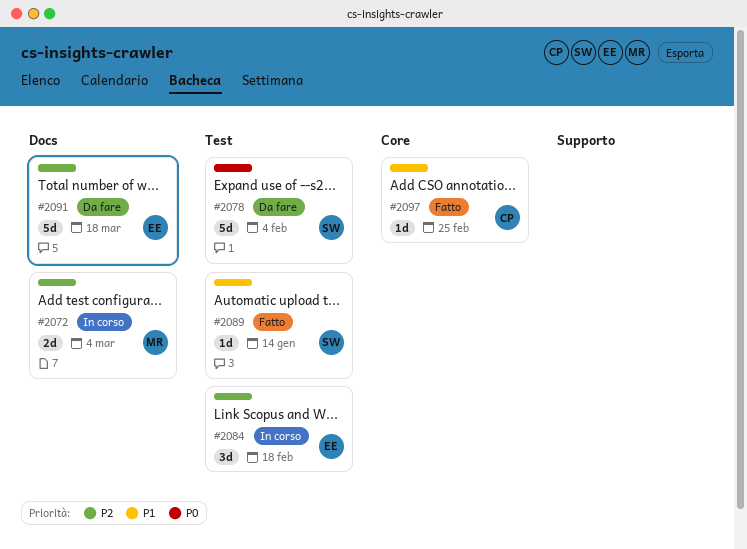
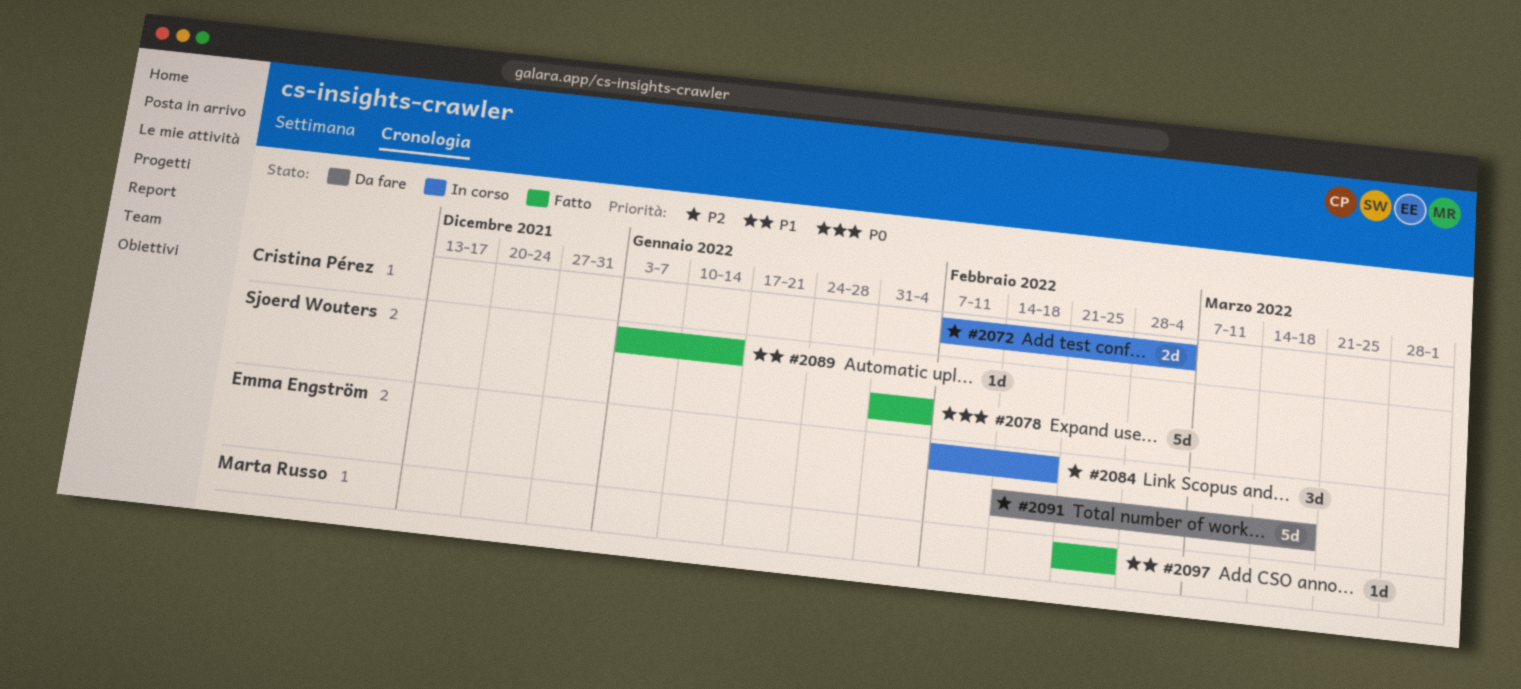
#2072, owner: Marta Russo -> Cristina Pérez
#2078, status: Da fare -> Fatto
#2097, owner: Cristina Pérez -> Marta Russo

